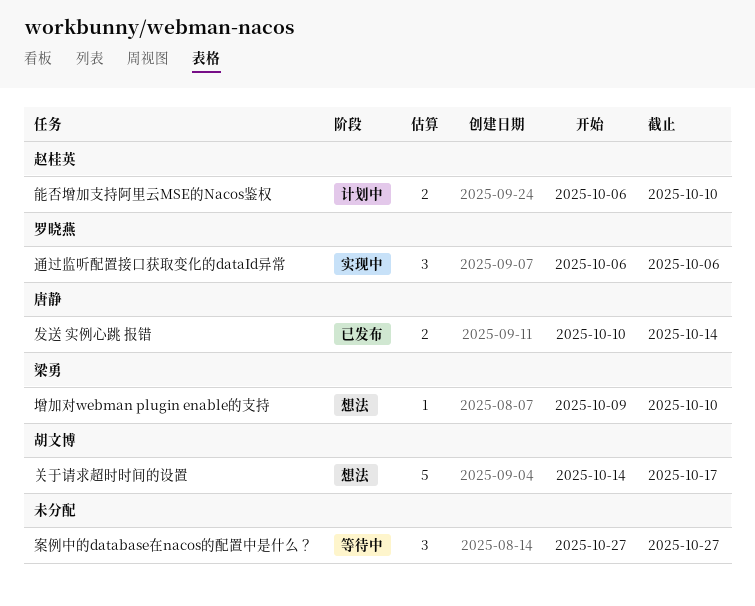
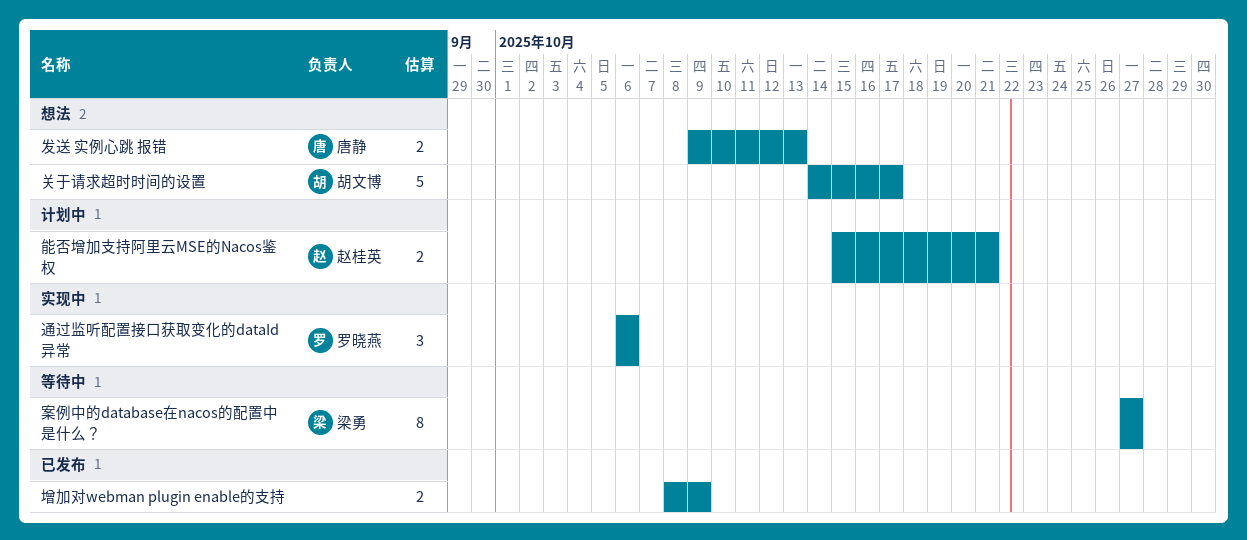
发送 实例心跳 报错, status: 已发布 -> 想法
发送 实例心跳 报错, start: Oct 10 -> Oct 9
发送 实例心跳 报错, due: Oct 14 -> Oct 13
增加对webman plugin enable的支持, status: 想法 -> 已发布
增加对webman plugin enable的支持, owner: 梁勇 -> none
增加对webman plugin enable的支持, estimate: 1 -> 2
增加对webman plugin enable的支持, start: Oct 9 -> Oct 8
增加对webman plugin enable的支持, due: Oct 10 -> Oct 9
案例中的database在nacos的配置中是什么？, owner: none -> 梁勇
案例中的database在nacos的配置中是什么？, estimate: 3 -> 8
能否增加支持阿里云MSE的Nacos鉴权, start: Oct 6 -> Oct 15
能否增加支持阿里云MSE的Nacos鉴权, due: Oct 10 -> Oct 21

